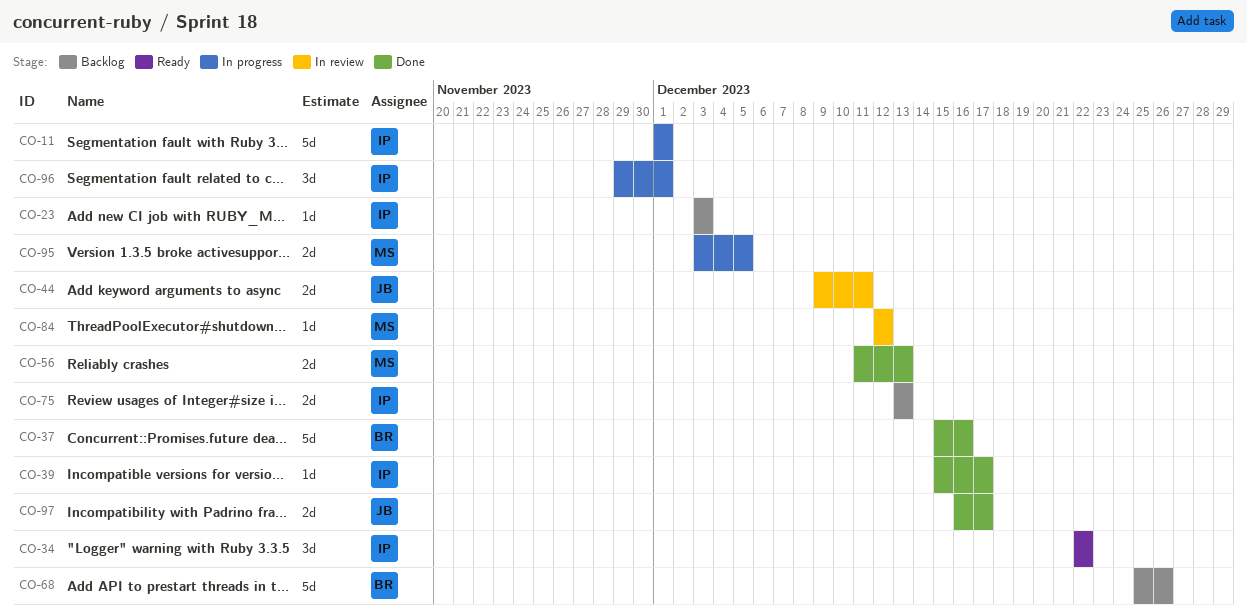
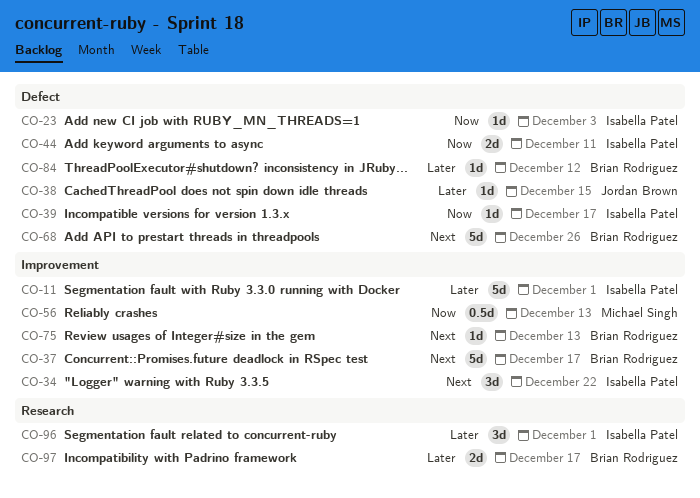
CO-37, due: Dec 16 -> Dec 17
CO-38: none -> present
CO-44, owner: Jordan Brown -> Isabella Patel
CO-56, estimate: 2d -> 0.5d
CO-75, owner: Isabella Patel -> Brian Rodriguez
CO-75, estimate: 2d -> 1d
CO-84, owner: Michael Singh -> Brian Rodriguez
CO-95: present -> none
CO-97, owner: Jordan Brown -> Brian Rodriguez

